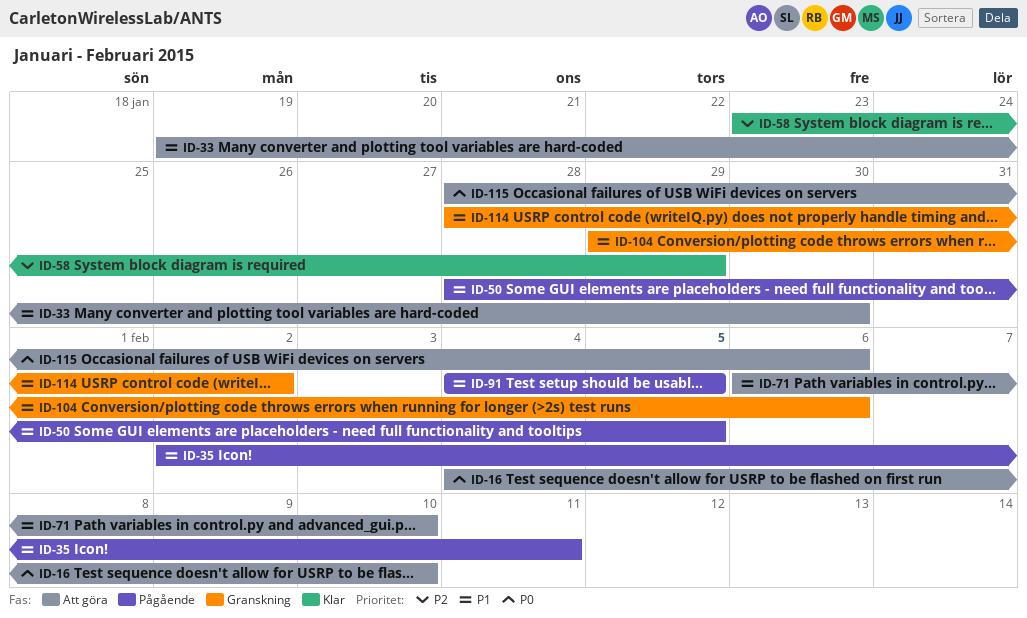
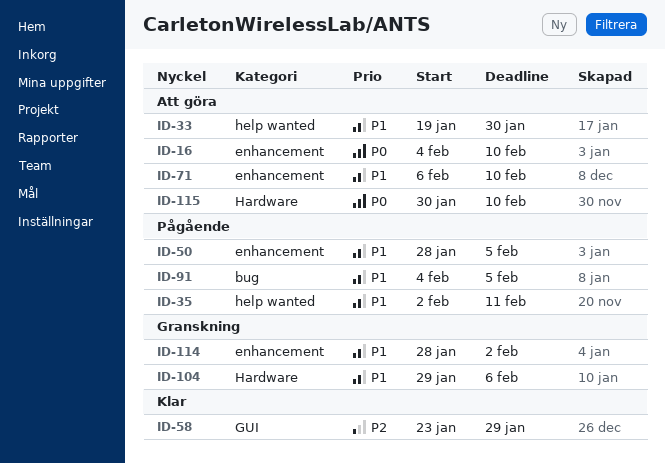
ID-115, start: Jan 28 -> Jan 30
ID-115, due: Feb 6 -> Feb 10

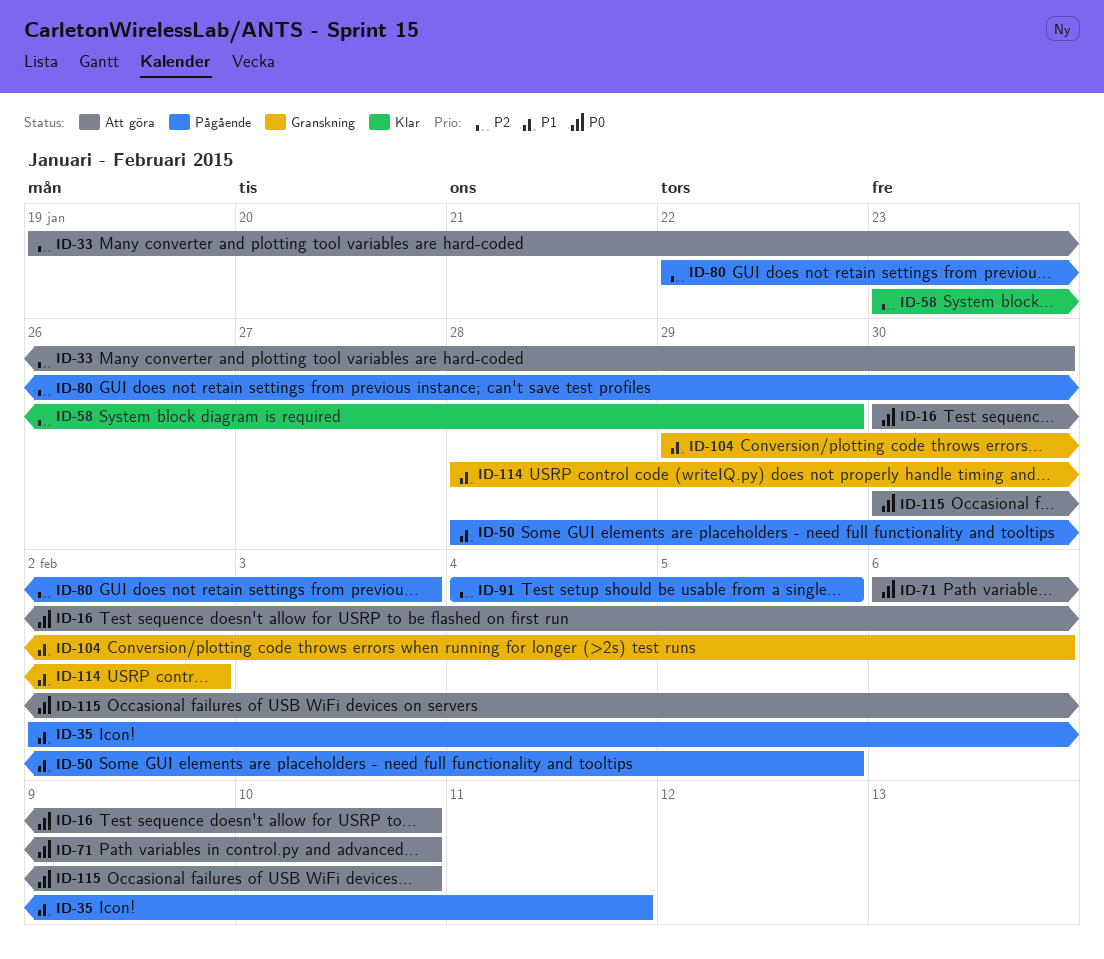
ID-16, start: Feb 4 -> Jan 30
ID-33, priority: P1 -> P2
ID-71, priority: P1 -> P0
ID-80: none -> present
ID-91, priority: P1 -> P2

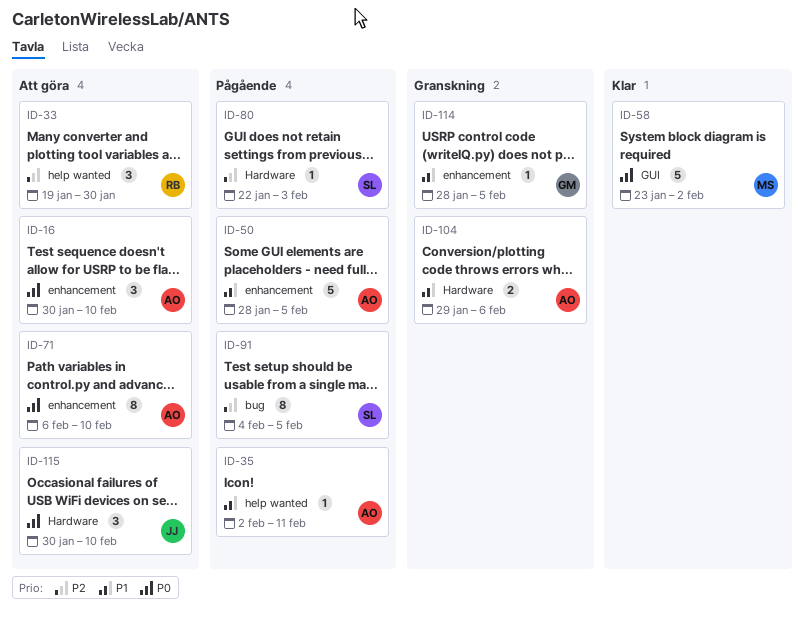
ID-58, priority: P2 -> P0
ID-58, due: Jan 29 -> Feb 2
ID-114, due: Feb 2 -> Feb 5

